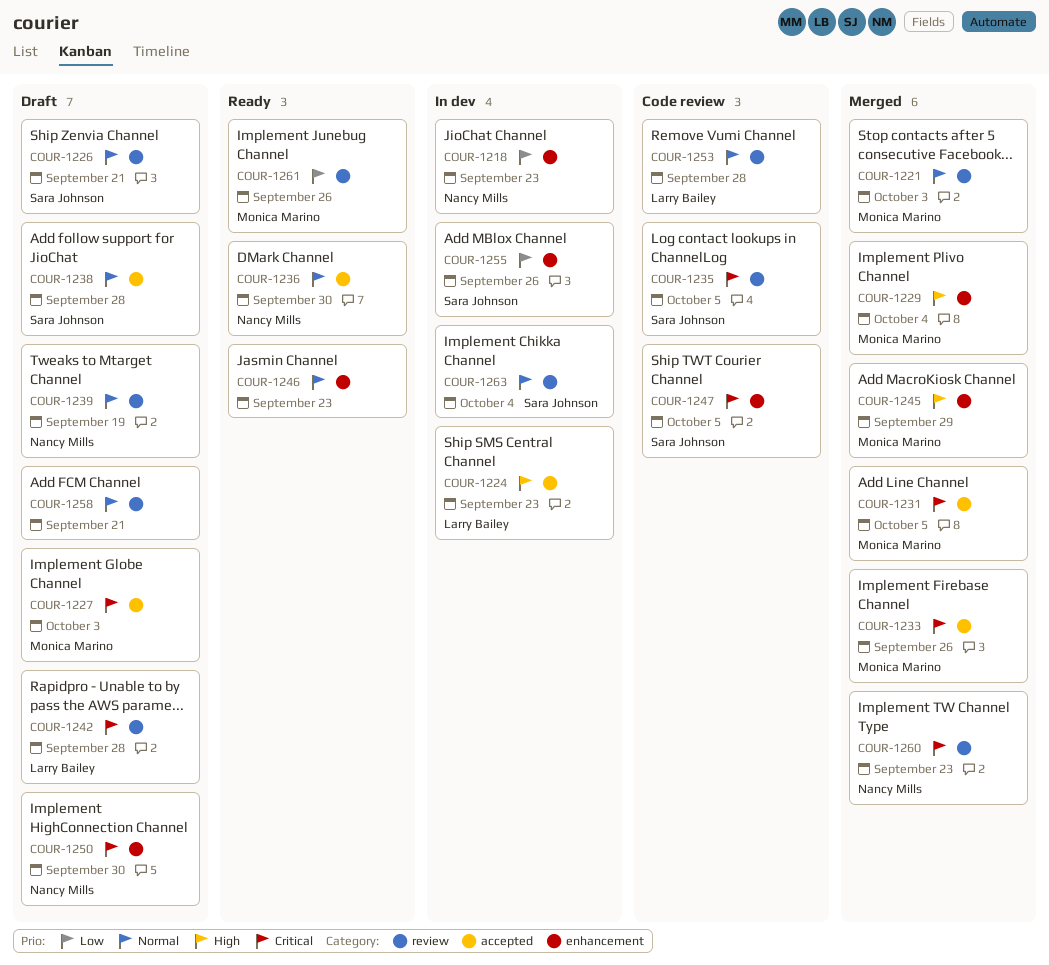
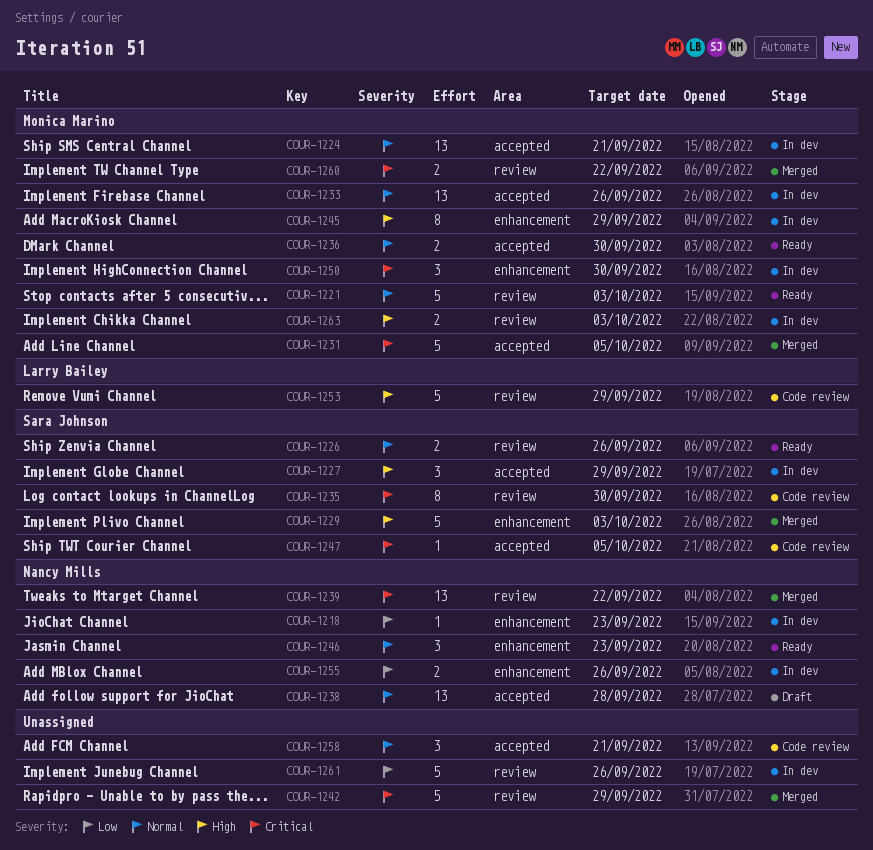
COUR-1221, status: Merged -> Ready
COUR-1224, owner: Larry Bailey -> Monica Marino
COUR-1224, priority: High -> Normal
COUR-1224, due: Sep 23 -> Sep 21
COUR-1226, status: Draft -> Ready
COUR-1226, due: Sep 21 -> Sep 26
COUR-1227, status: Draft -> In dev
COUR-1227, owner: Monica Marino -> Sara Johnson
COUR-1227, priority: Critical -> High
COUR-1227, due: Oct 3 -> Sep 29
COUR-1229, owner: Monica Marino -> Sara Johnson
COUR-1229, due: Oct 4 -> Oct 3
COUR-1233, status: Merged -> In dev
COUR-1233, priority: Critical -> Normal
COUR-1235, due: Oct 5 -> Sep 30
COUR-1236, owner: Nancy Mills -> Monica Marino
COUR-1238, owner: Sara Johnson -> Nancy Mills
COUR-1239, status: Draft -> Merged
COUR-1239, priority: Normal -> Critical
COUR-1239, due: Sep 19 -> Sep 22
COUR-1242, status: Draft -> Merged
COUR-1242, owner: Larry Bailey -> none
COUR-1242, due: Sep 28 -> Sep 29
COUR-1245, status: Merged -> In dev
COUR-1246, owner: none -> Nancy Mills
COUR-1247, label: enhancement -> accepted
COUR-1250, status: Draft -> In dev
COUR-1250, owner: Nancy Mills -> Monica Marino
COUR-1253, priority: Normal -> High
COUR-1253, due: Sep 28 -> Sep 29
COUR-1255, owner: Sara Johnson -> Nancy Mills
COUR-1258, status: Draft -> Code review
COUR-1258, label: review -> accepted
COUR-1260, owner: Nancy Mills -> Monica Marino
COUR-1260, due: Sep 23 -> Sep 22
COUR-1261, status: Ready -> In dev
COUR-1261, owner: Monica Marino -> none
COUR-1263, owner: Sara Johnson -> Monica Marino
COUR-1263, priority: Normal -> High
COUR-1263, due: Oct 4 -> Oct 3

